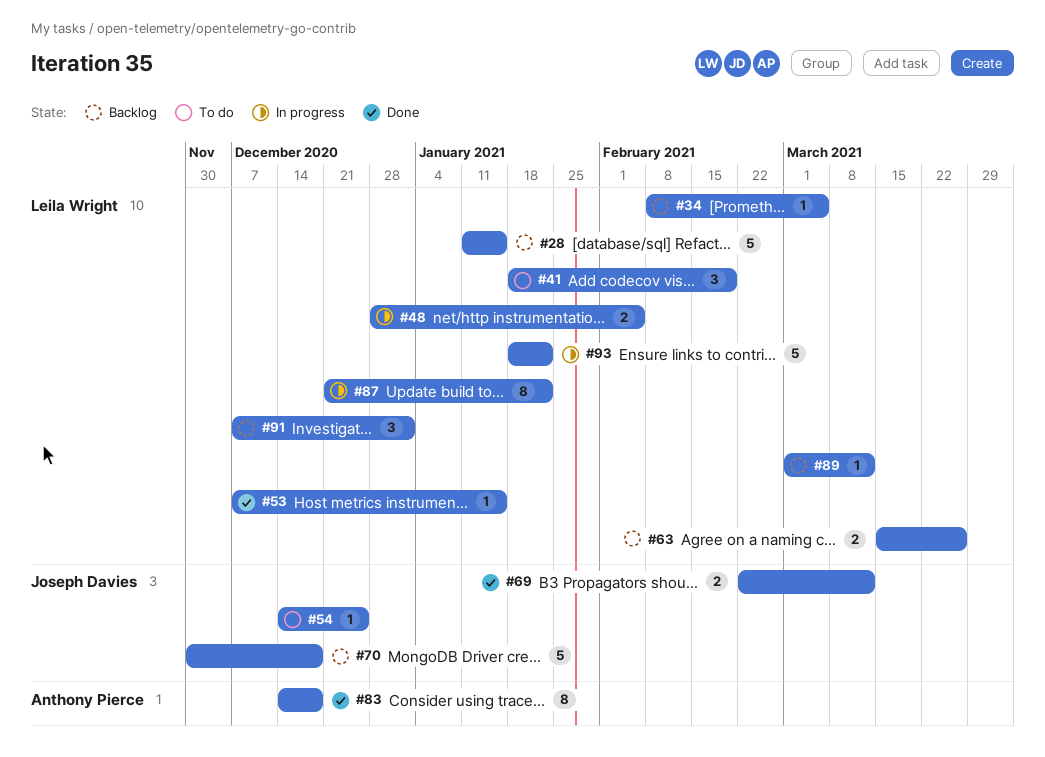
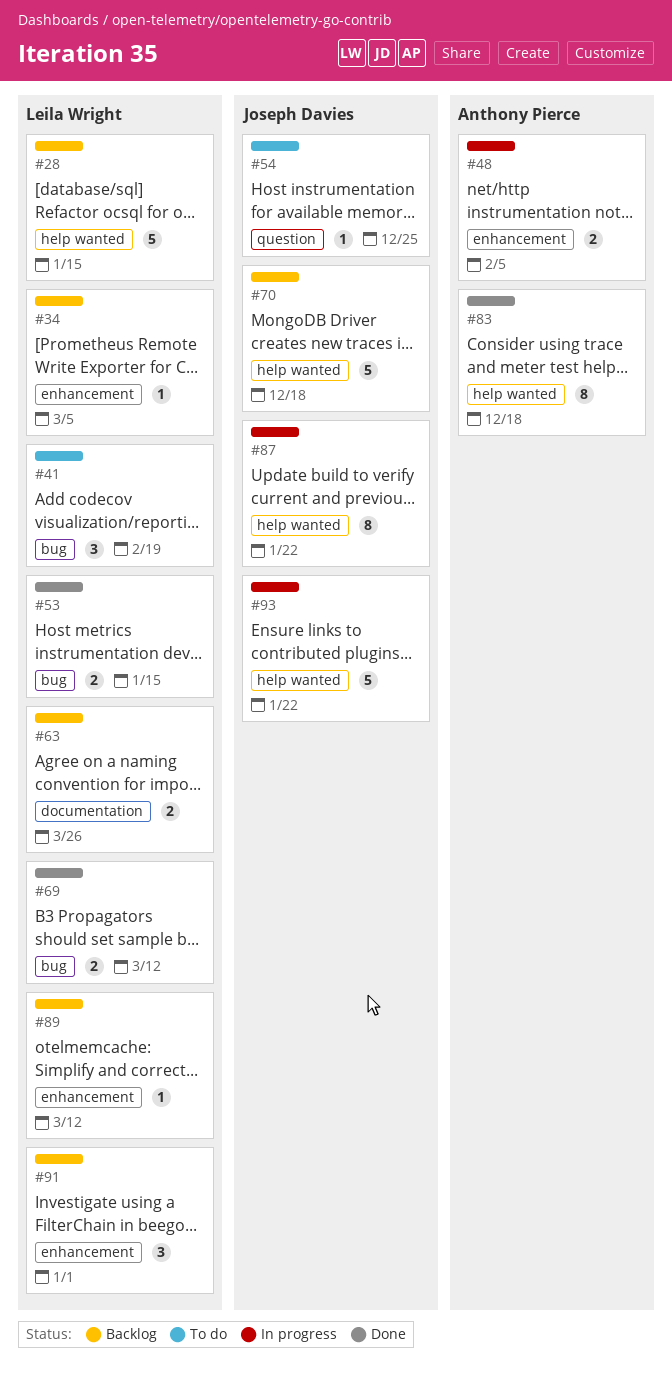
#48, owner: Leila Wright -> Anthony Pierce
#53, estimate: 1 -> 2
#69, owner: Joseph Davies -> Leila Wright
#87, owner: Leila Wright -> Joseph Davies
#93, owner: Leila Wright -> Joseph Davies

